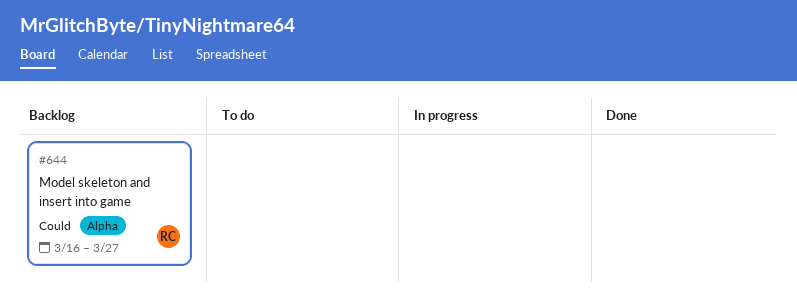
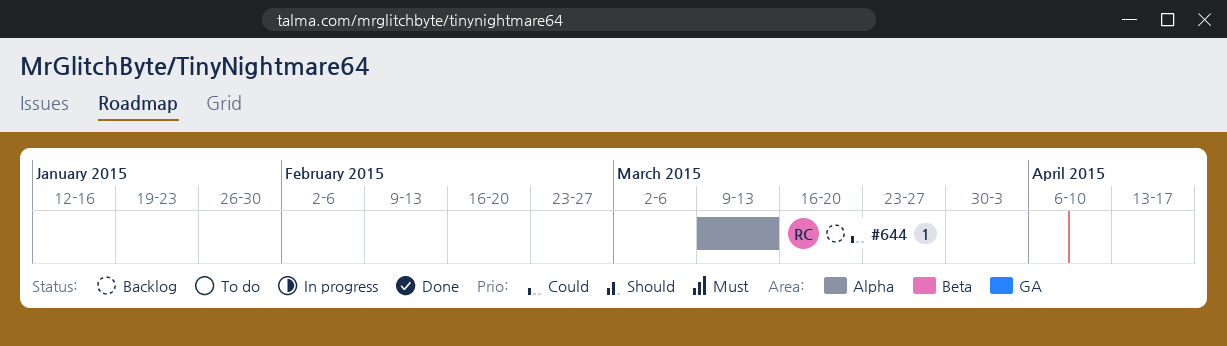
#644, start: Mar 16 -> Mar 9
#644, due: Mar 27 -> Mar 13

